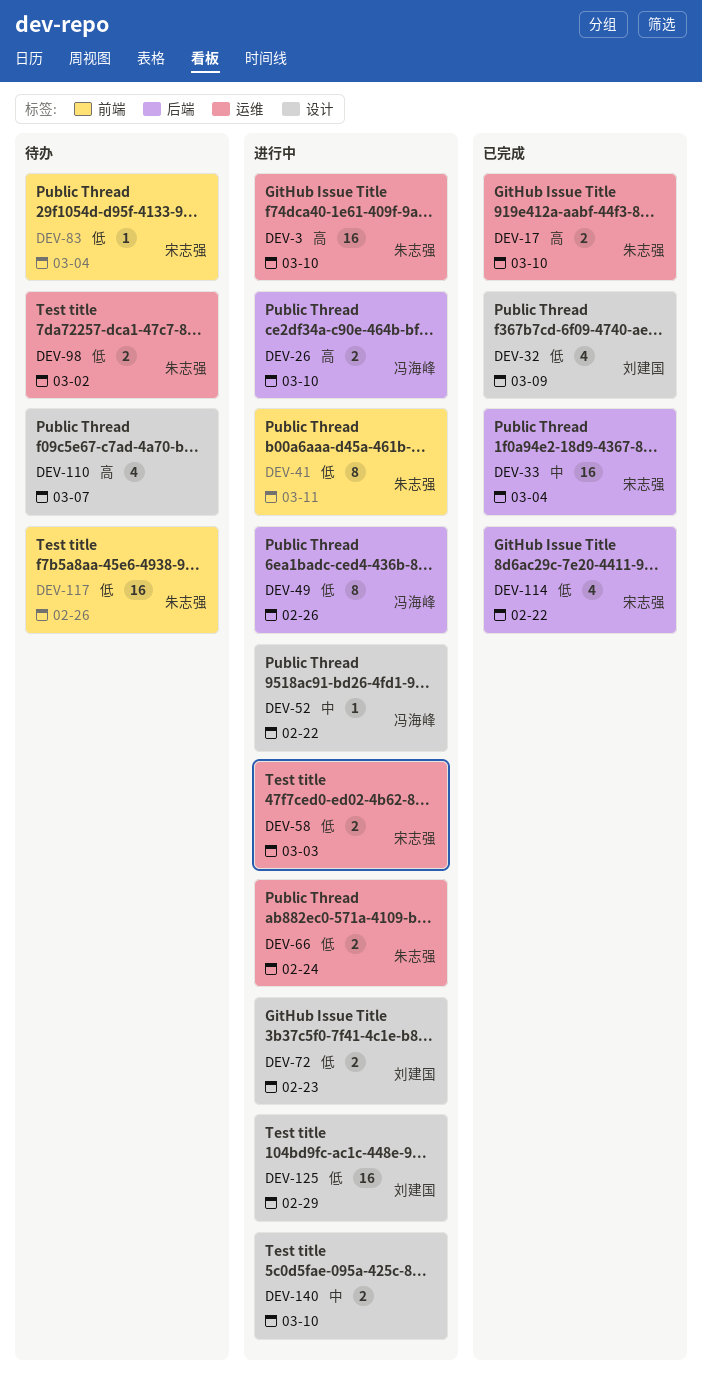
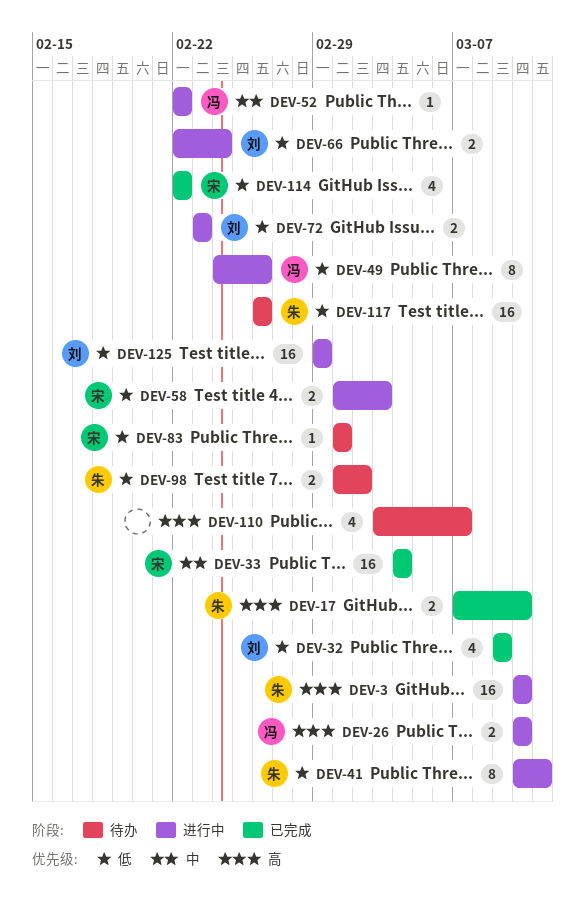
DEV-66, owner: 朱志强 -> 刘建国
DEV-83, due: Mar 4 -> Mar 1
DEV-140: present -> none

